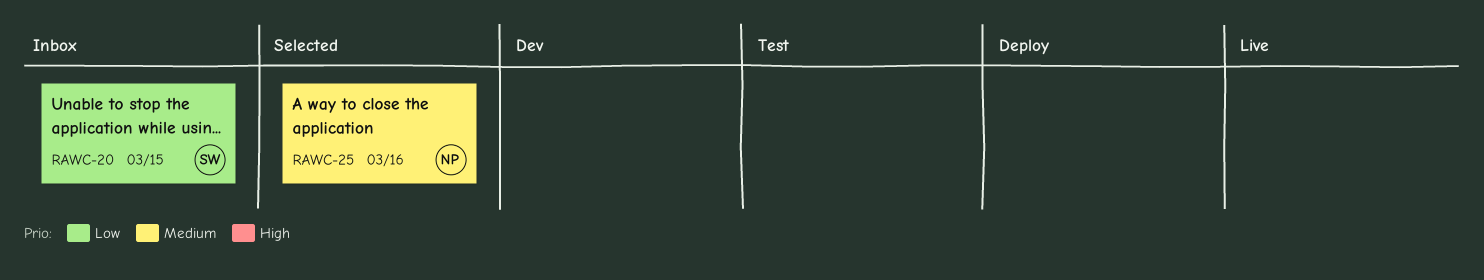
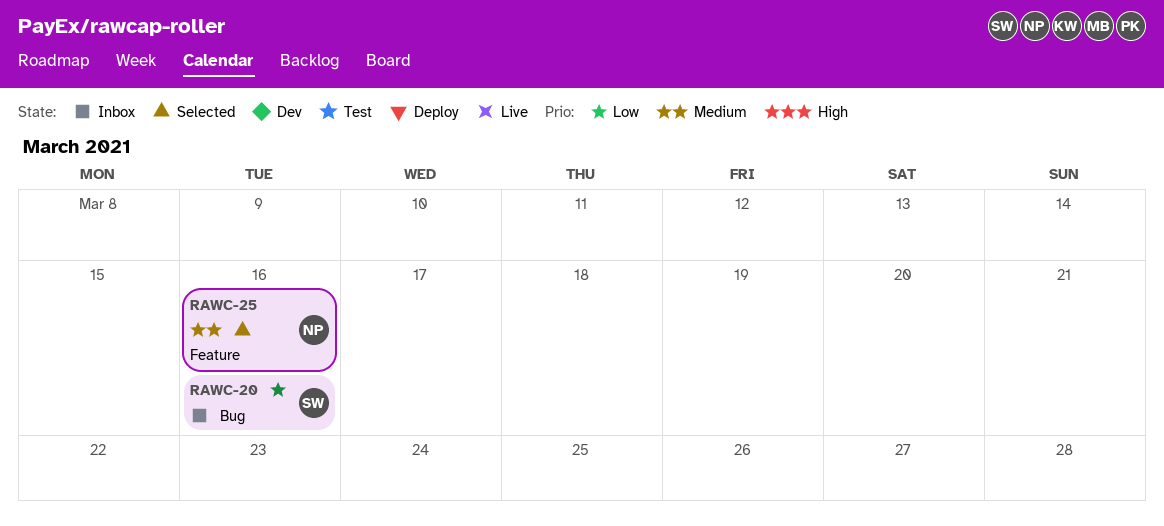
RAWC-20, due: Mar 15 -> Mar 16

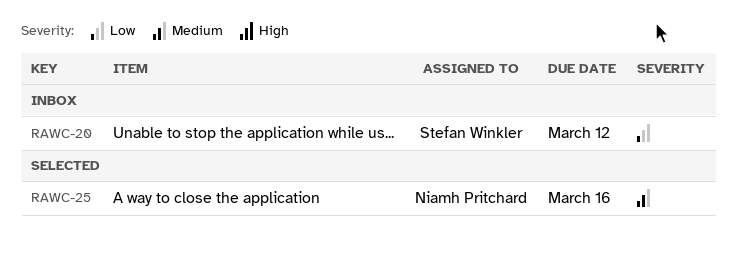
RAWC-20, due: Mar 16 -> Mar 12

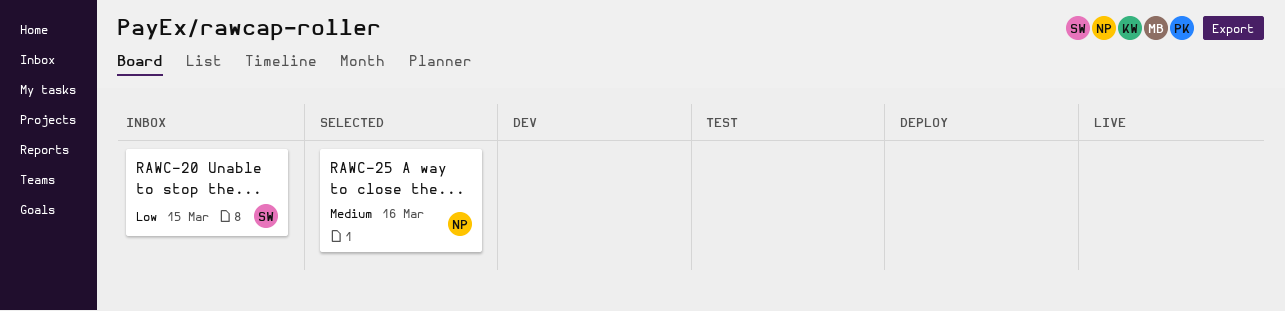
RAWC-20, due: Mar 12 -> Mar 15

